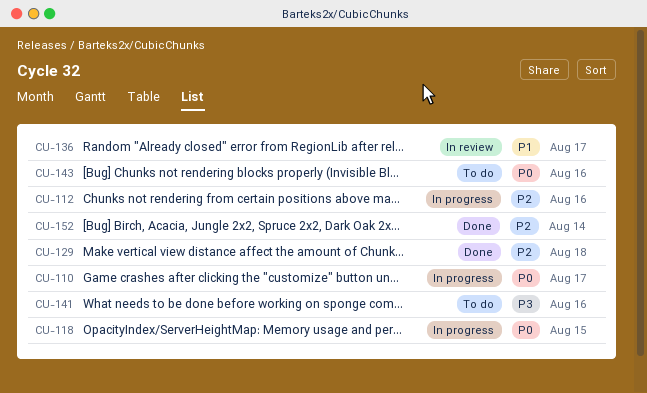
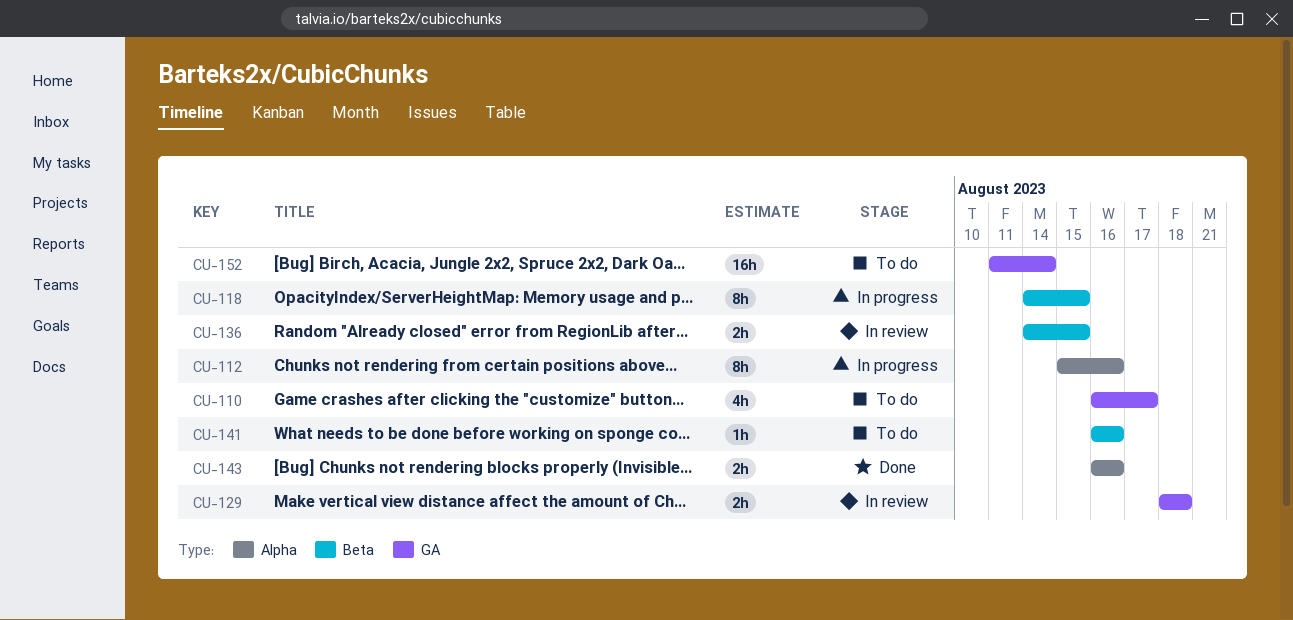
CU-110, status: In progress -> To do
CU-129, status: Done -> In review
CU-136, due: Aug 17 -> Aug 15
CU-143, status: To do -> Done
CU-152, status: Done -> To do

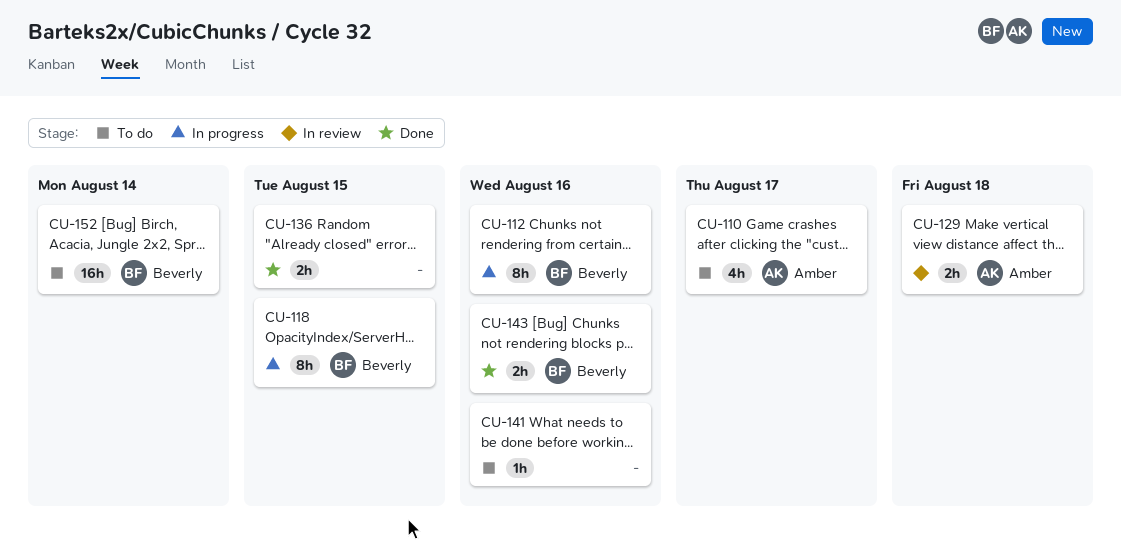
CU-136, status: In review -> Done

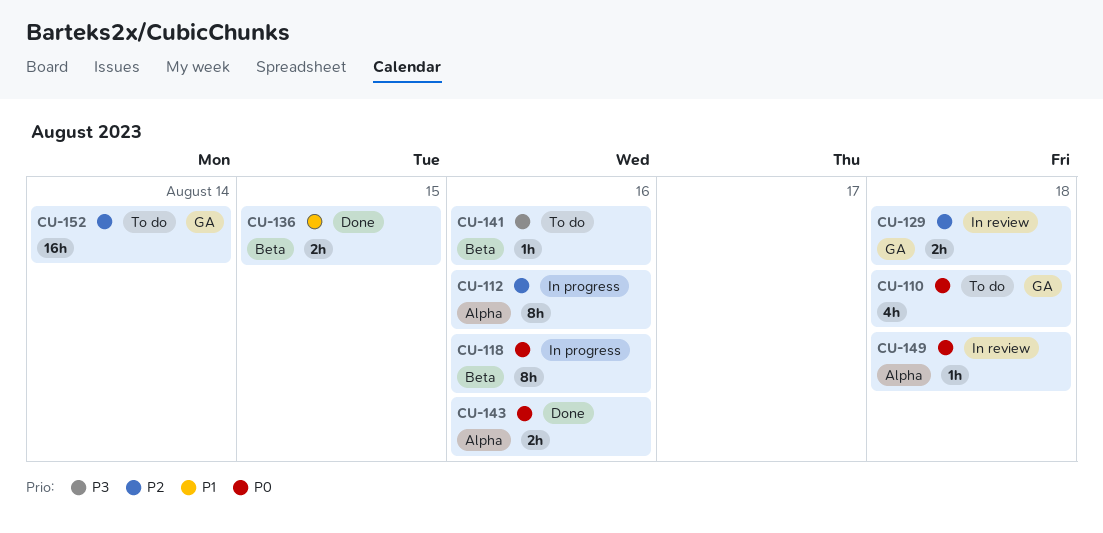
CU-110, due: Aug 17 -> Aug 18
CU-118, due: Aug 15 -> Aug 16
CU-149: none -> present

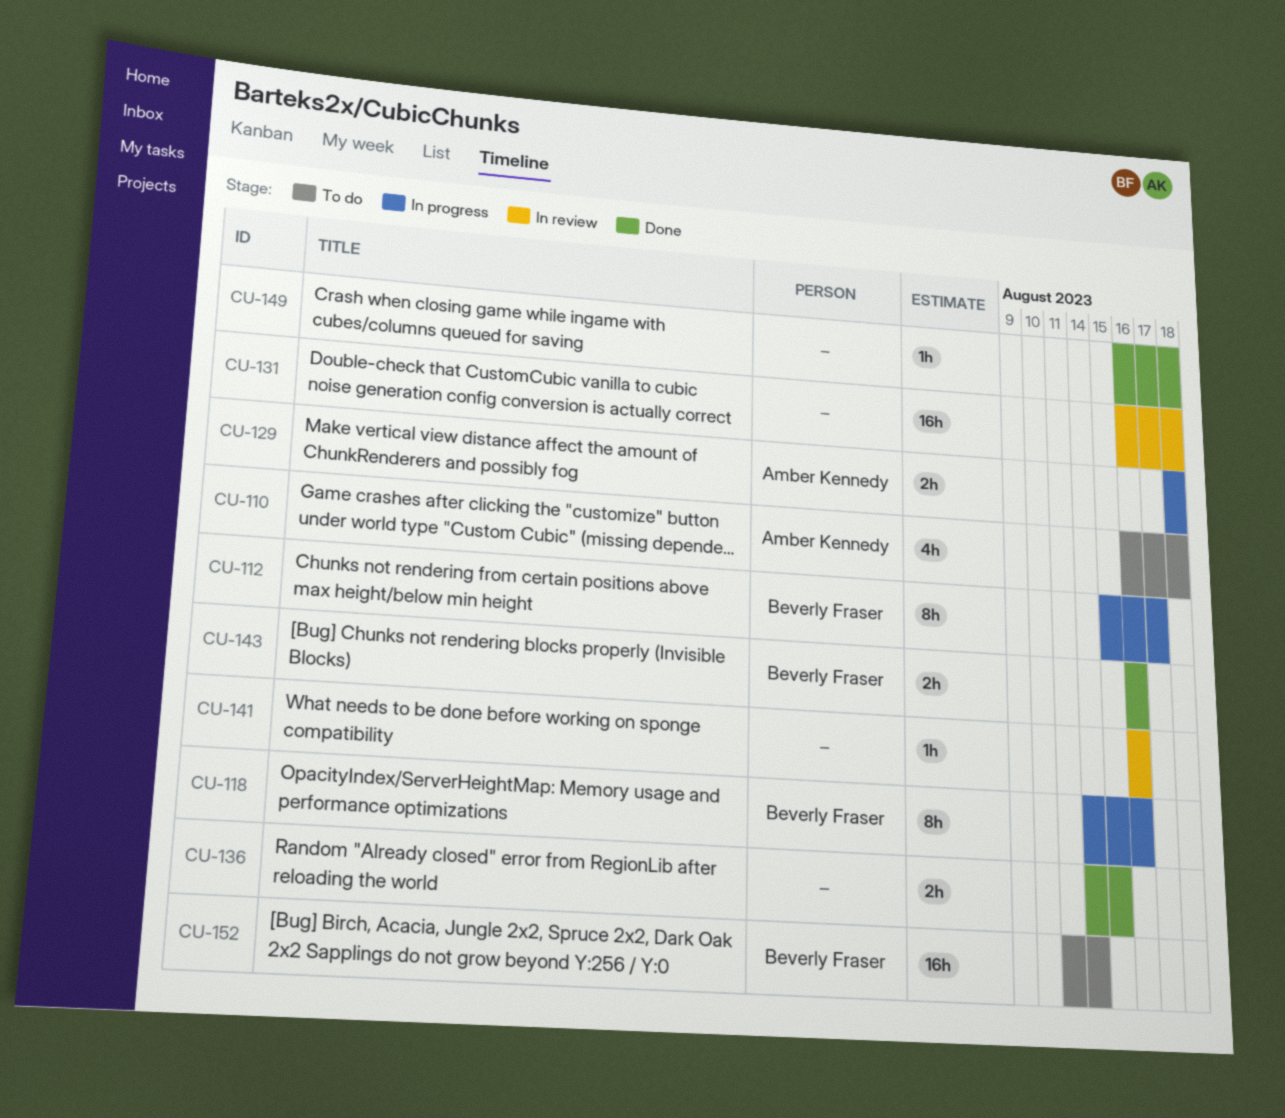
CU-112, due: Aug 16 -> Aug 17
CU-129, status: In review -> In progress
CU-131: none -> present
CU-141, status: To do -> In review
CU-149, status: In review -> Done

